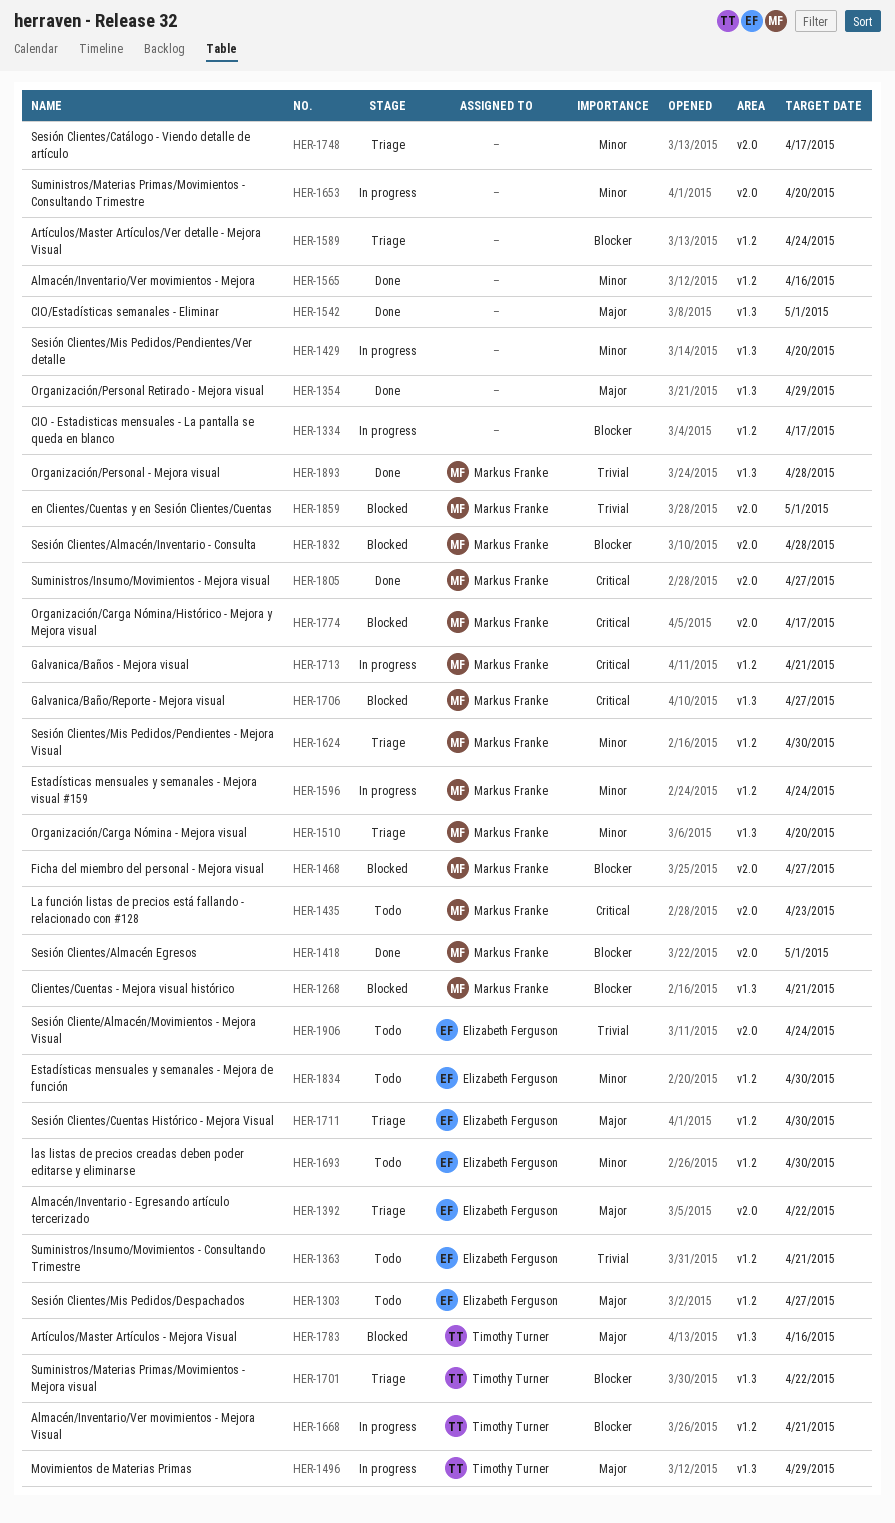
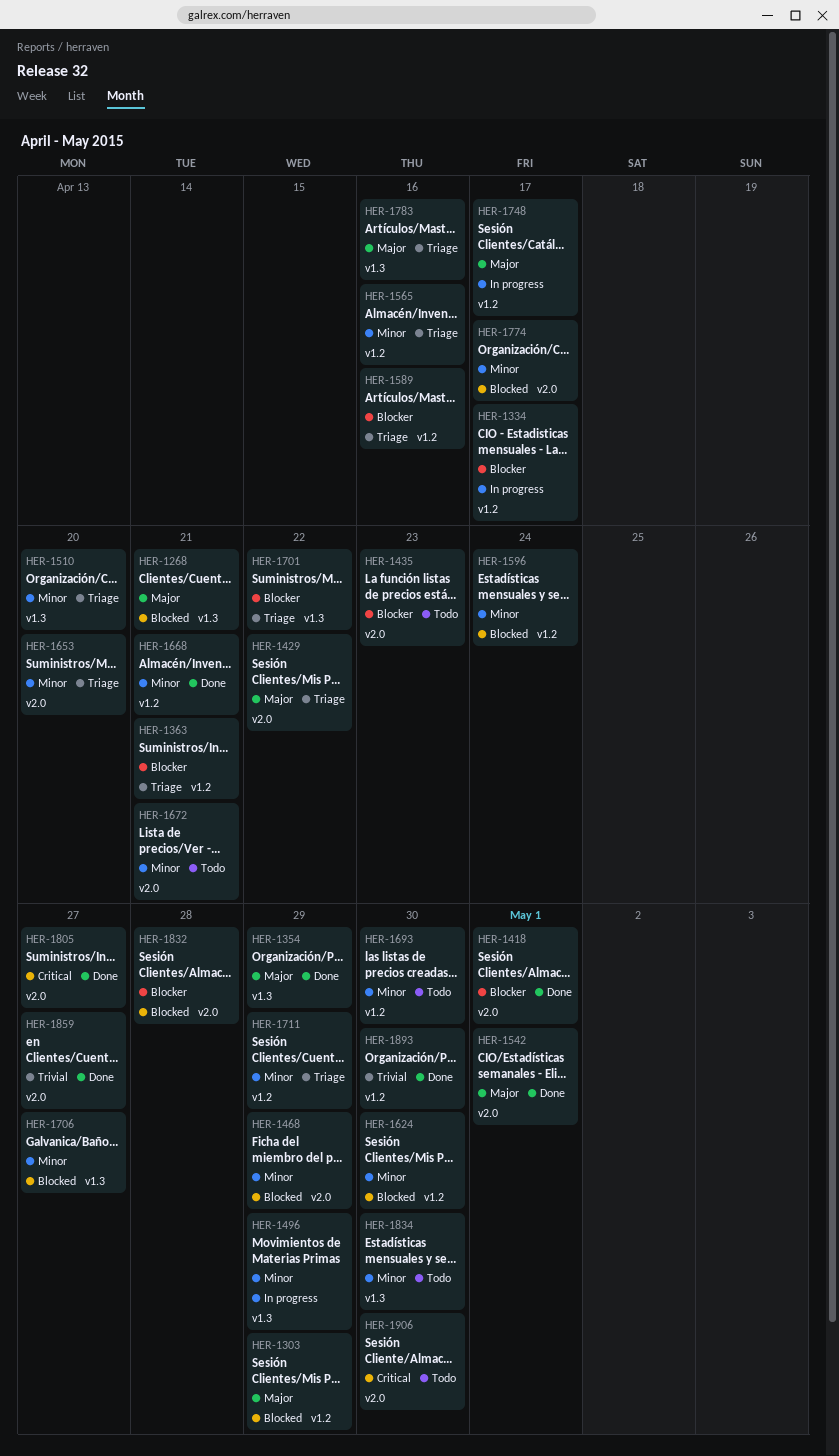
HER-1268, priority: Blocker -> Major
HER-1303, status: Todo -> Blocked
HER-1303, due: Apr 27 -> Apr 29
HER-1363, status: Todo -> Triage
HER-1363, priority: Trivial -> Blocker
HER-1392: present -> none
HER-1429, status: In progress -> Triage
HER-1429, priority: Minor -> Major
HER-1429, label: v1.3 -> v2.0
HER-1429, due: Apr 20 -> Apr 22
HER-1435, priority: Critical -> Blocker
HER-1468, priority: Blocker -> Minor
HER-1468, due: Apr 27 -> Apr 29
HER-1496, priority: Major -> Minor
HER-1542, label: v1.3 -> v2.0
HER-1565, status: Done -> Triage
HER-1589, due: Apr 24 -> Apr 16
HER-1596, status: In progress -> Blocked
HER-1624, status: Triage -> Blocked
HER-1653, status: In progress -> Triage
HER-1668, status: In progress -> Done
HER-1668, priority: Blocker -> Minor
HER-1672: none -> present
HER-1706, priority: Critical -> Minor
HER-1711, priority: Major -> Minor
HER-1711, due: Apr 30 -> Apr 29
HER-1713: present -> none
HER-1748, status: Triage -> In progress
HER-1748, priority: Minor -> Major
HER-1748, label: v2.0 -> v1.2
HER-1774, priority: Critical -> Minor
HER-1783, status: Blocked -> Triage
HER-1834, label: v1.2 -> v1.3
HER-1859, status: Blocked -> Done
HER-1859, due: May 1 -> Apr 27
HER-1893, label: v1.3 -> v1.2
HER-1893, due: Apr 28 -> Apr 30
HER-1906, priority: Trivial -> Critical
HER-1906, due: Apr 24 -> Apr 30

